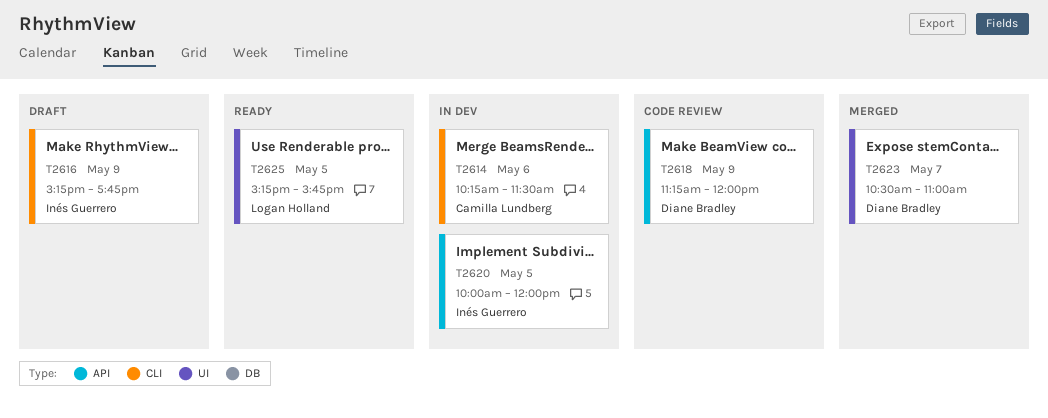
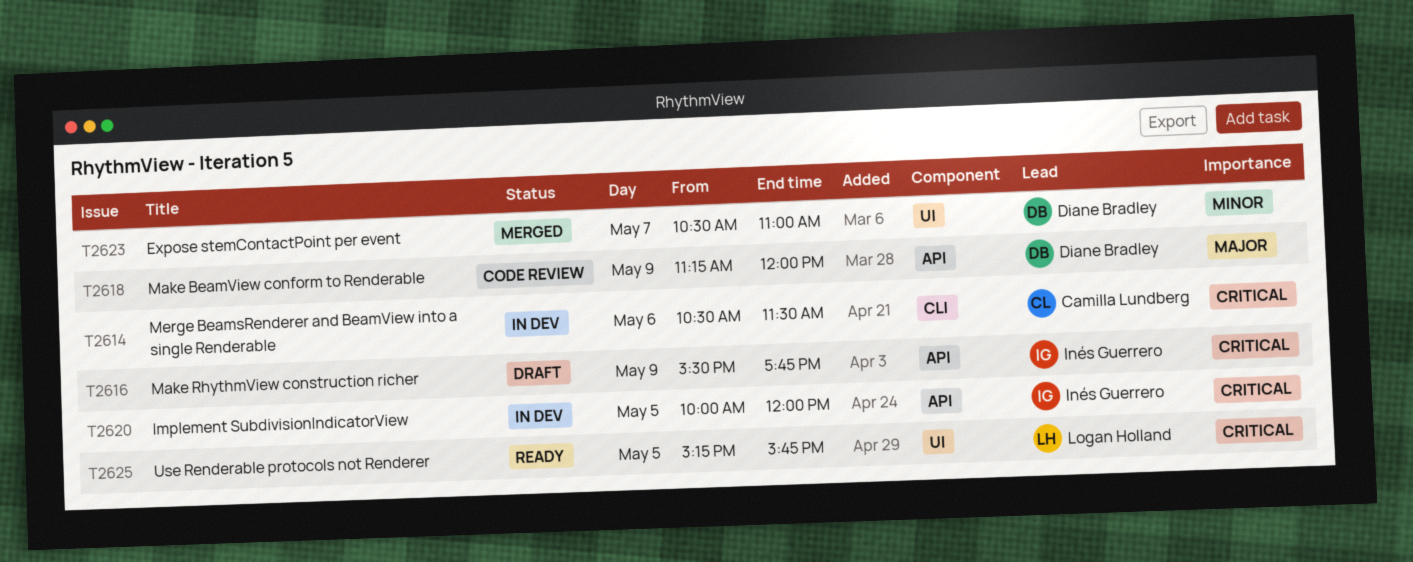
T2614, begins: 10:15 -> 10:30
T2616, label: CLI -> API
T2616, begins: 15:15 -> 15:30

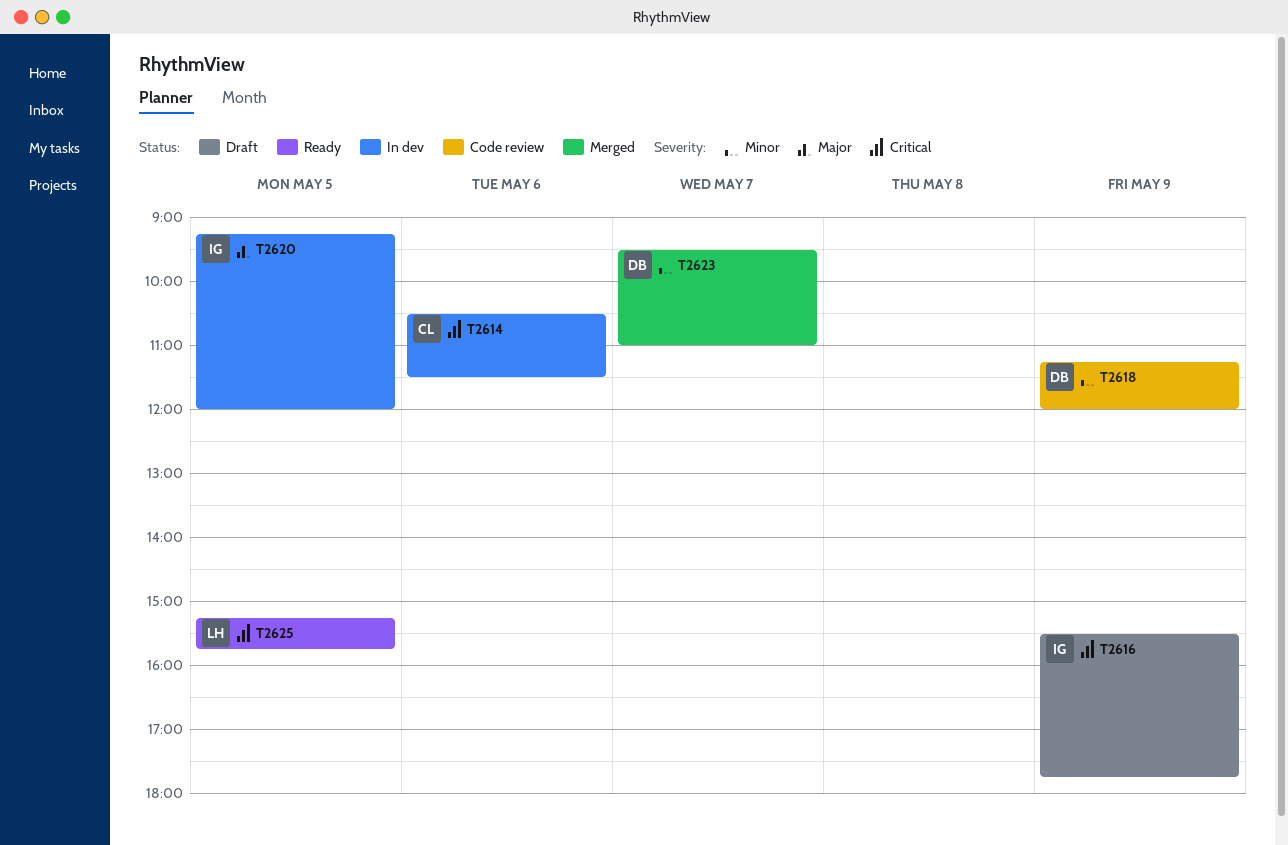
T2618, priority: Major -> Minor
T2620, priority: Critical -> Major
T2620, begins: 10:00 -> 09:15
T2623, begins: 10:30 -> 09:30

